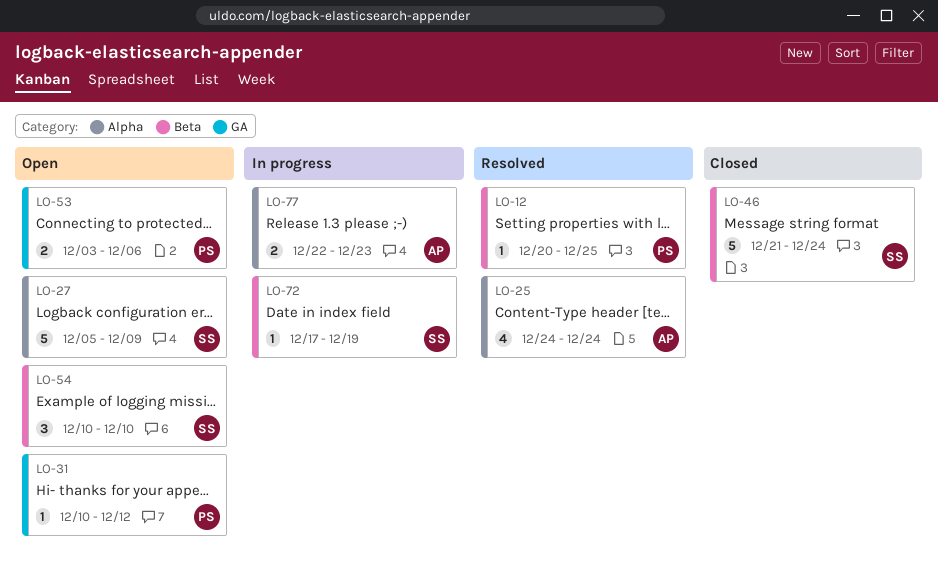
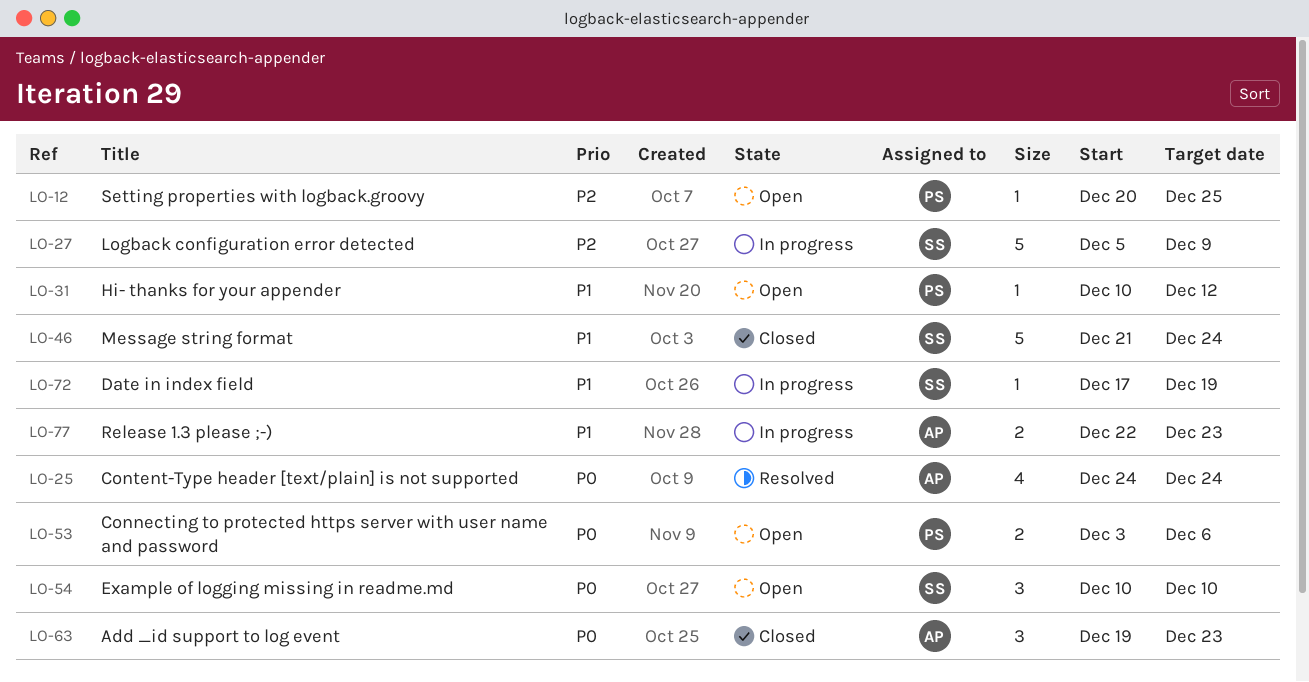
LO-12, status: Resolved -> Open
LO-27, status: Open -> In progress
LO-63: none -> present

